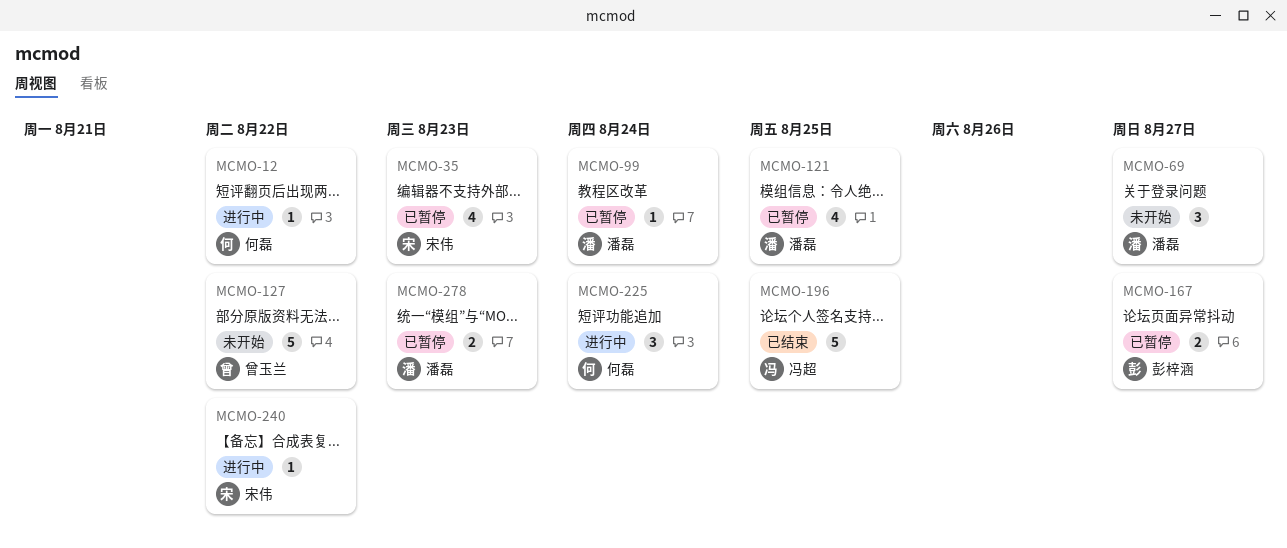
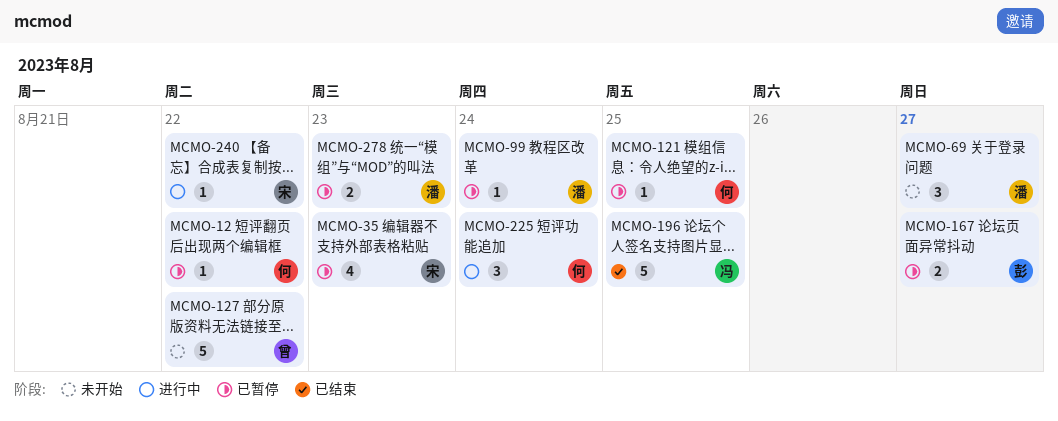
MCMO-12, status: 进行中 -> 已暂停
MCMO-121, owner: 潘磊 -> 何磊
MCMO-121, estimate: 4 -> 1

